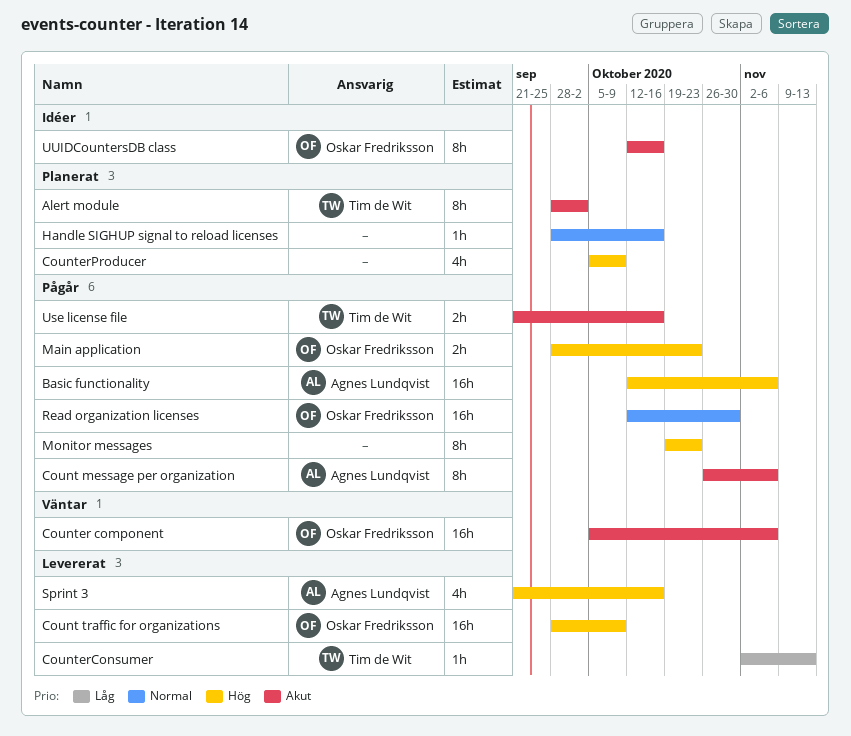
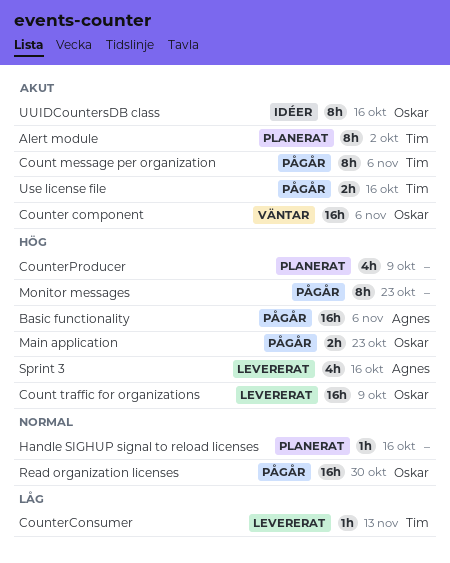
Count message per organization, owner: Agnes Lundqvist -> Tim de Wit

